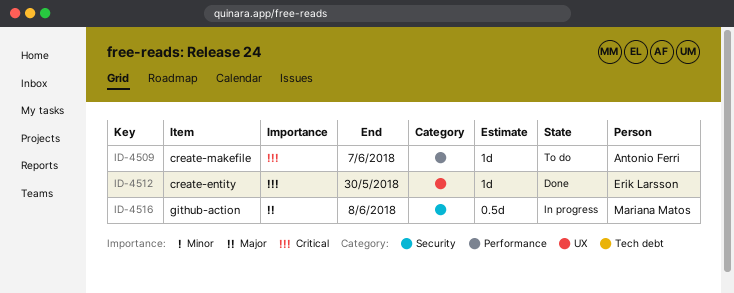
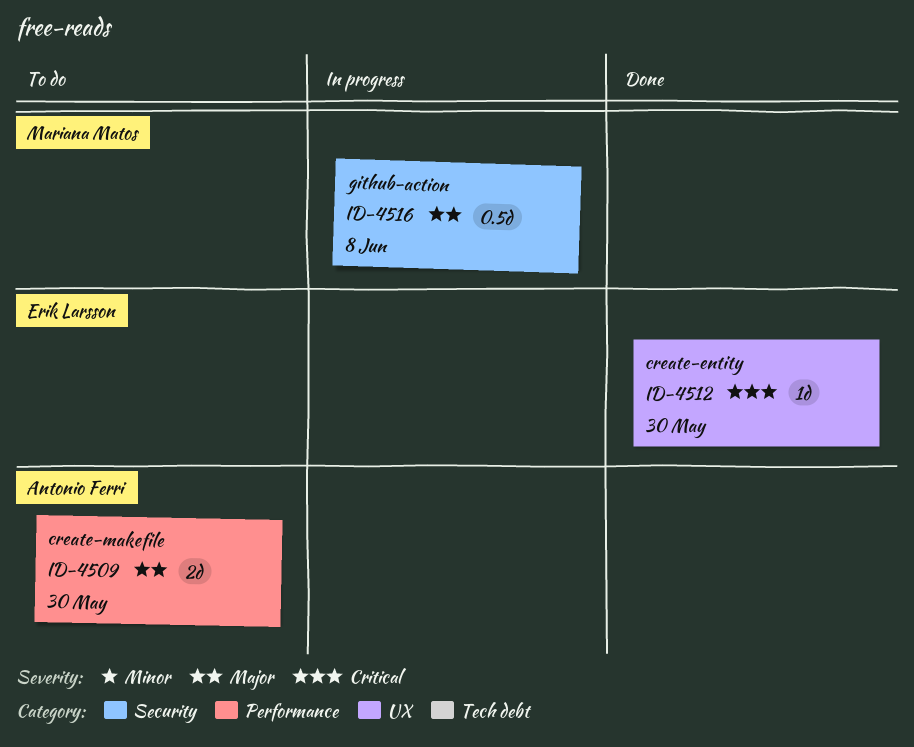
ID-4509, priority: Critical -> Major
ID-4509, estimate: 1d -> 2d
ID-4509, due: Jun 7 -> May 30

